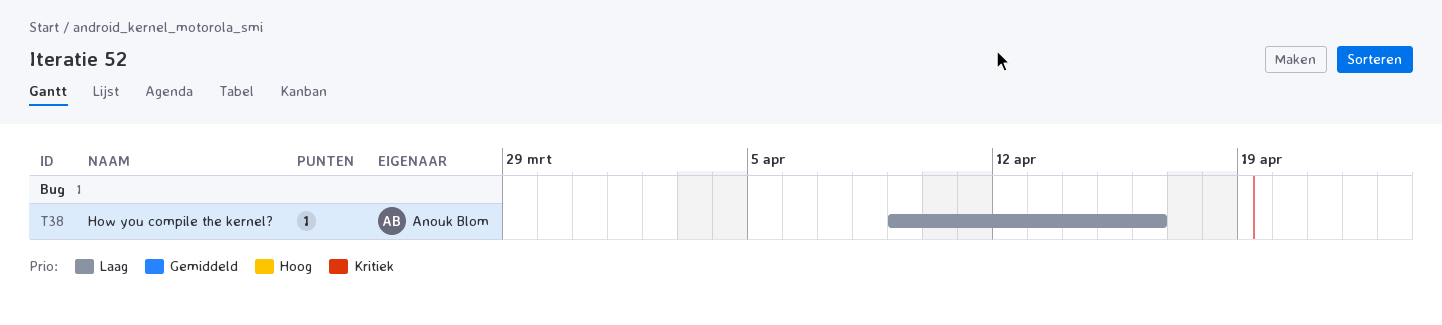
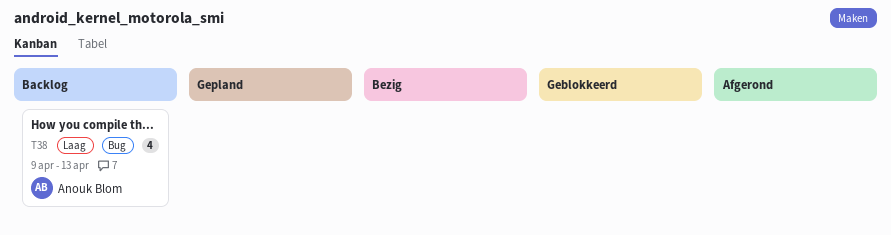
T38, estimate: 1 -> 4
T38, due: Apr 16 -> Apr 13

